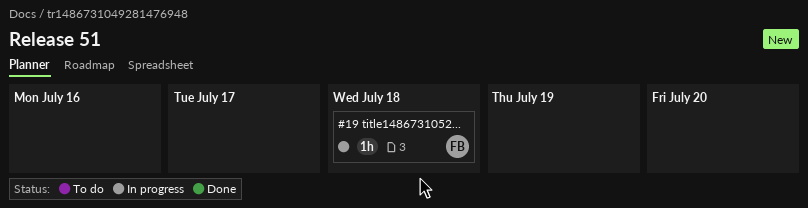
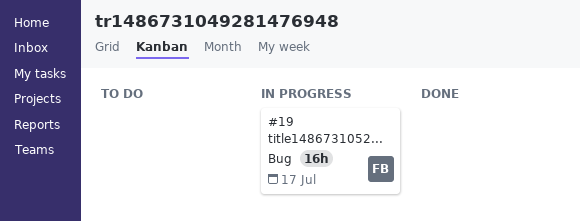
#19, estimate: 1h -> 16h
#19, due: Jul 18 -> Jul 17

